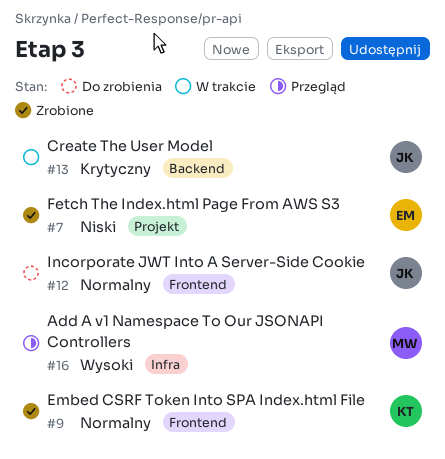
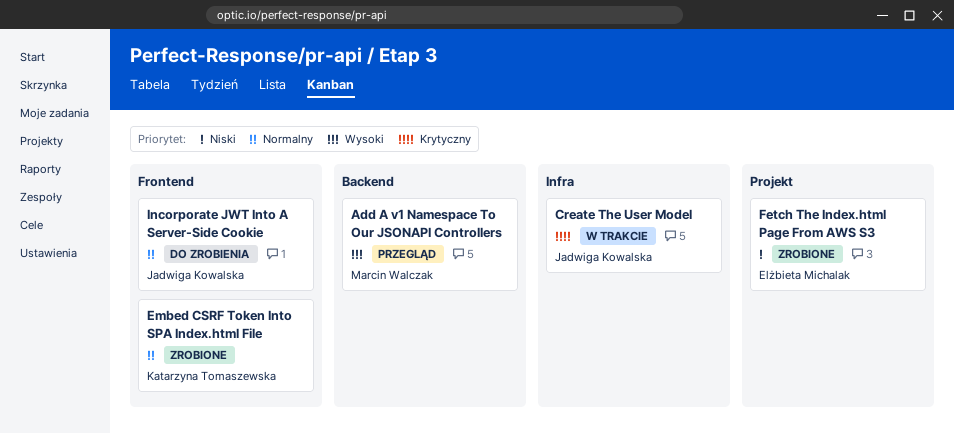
Add A v1 Namespace To Our JSONAPI Controllers, label: Infra -> Backend
Create The User Model, label: Backend -> Infra

